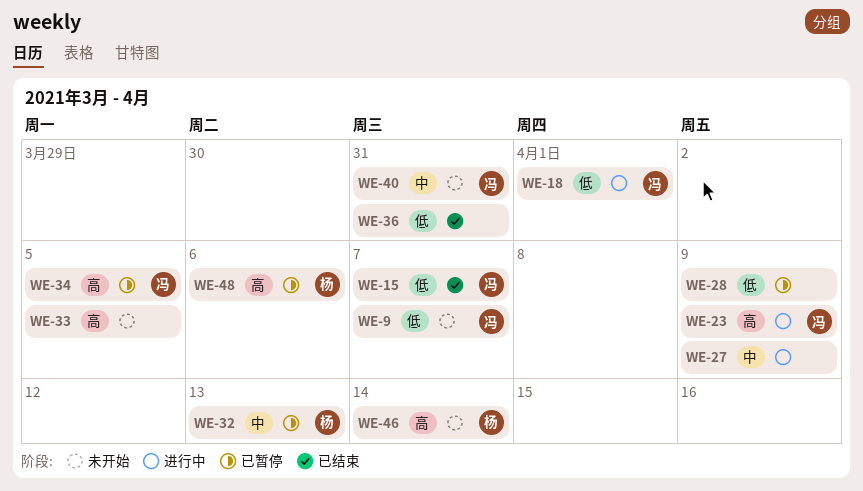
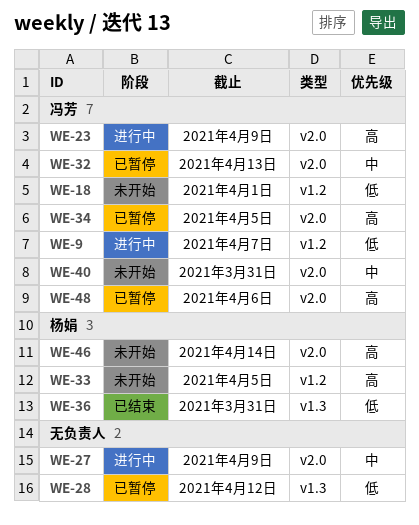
WE-9, status: 未开始 -> 进行中
WE-15: present -> none
WE-18, status: 进行中 -> 未开始
WE-28, due: Apr 9 -> Apr 12
WE-32, owner: 杨娟 -> 冯芳
WE-33, owner: none -> 杨娟
WE-36, owner: none -> 杨娟
WE-48, owner: 杨娟 -> 冯芳

